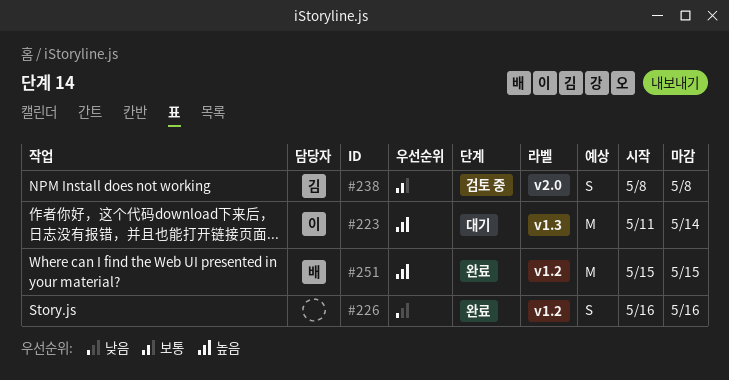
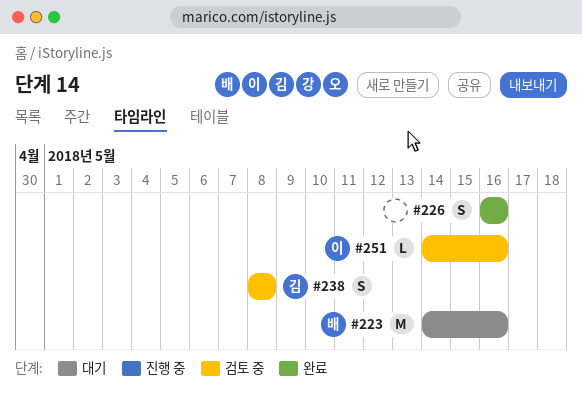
#223, owner: 이 -> 배
#223, start: May 11 -> May 14
#223, due: May 14 -> May 16
#251, status: 완료 -> 검토 중
#251, owner: 배 -> 이
#251, estimate: M -> L
#251, start: May 15 -> May 14
#251, due: May 15 -> May 16

